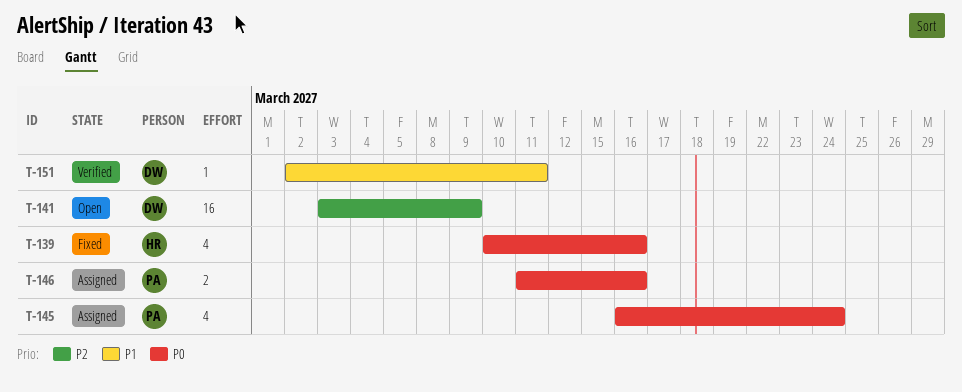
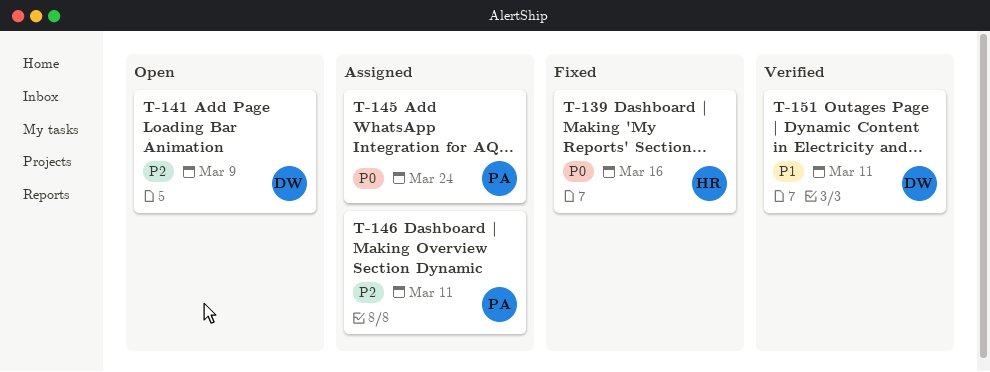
T-146, priority: P0 -> P2
T-146, due: Mar 16 -> Mar 11

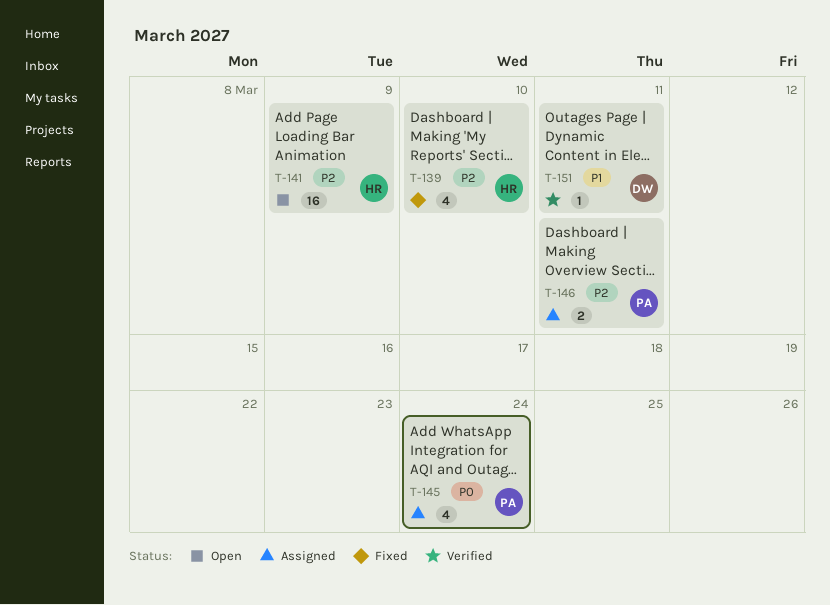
T-139, priority: P0 -> P2
T-139, due: Mar 16 -> Mar 10
T-141, owner: DW -> HR

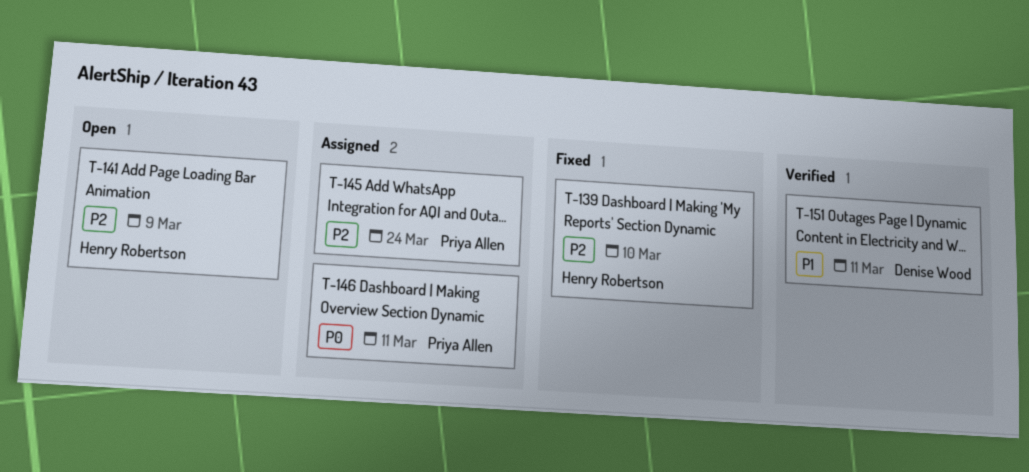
T-145, priority: P0 -> P2
T-146, priority: P2 -> P0

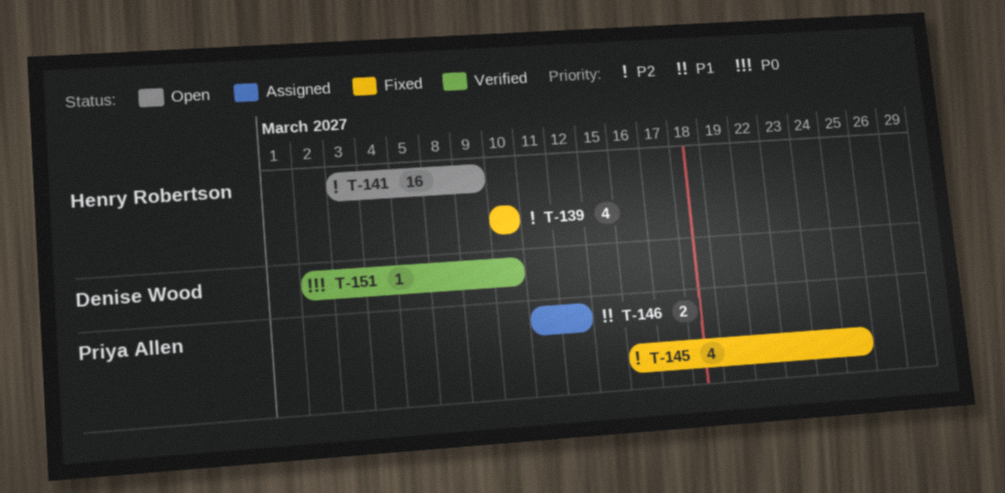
T-145, status: Assigned -> Fixed
T-145, due: Mar 24 -> Mar 25
T-146, priority: P0 -> P1
T-146, due: Mar 11 -> Mar 12
T-151, priority: P1 -> P0
T-151, due: Mar 11 -> Mar 10

